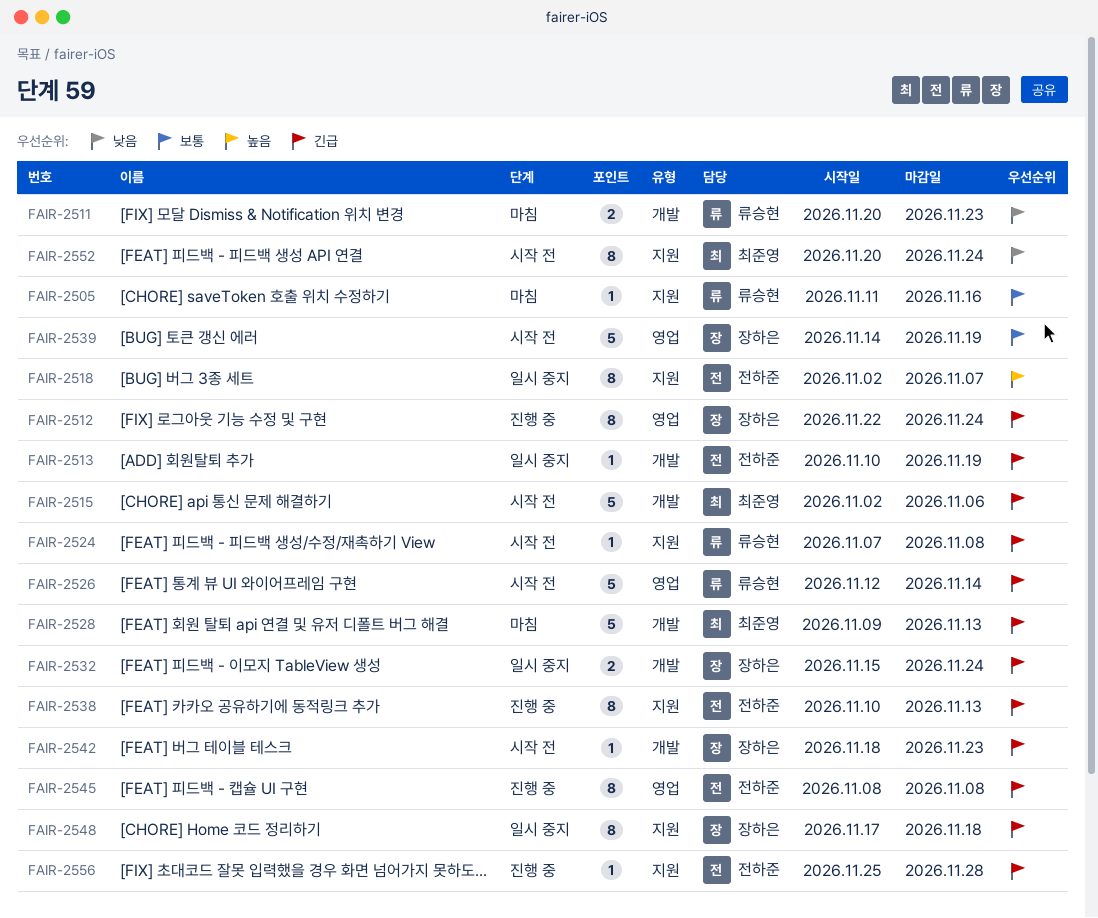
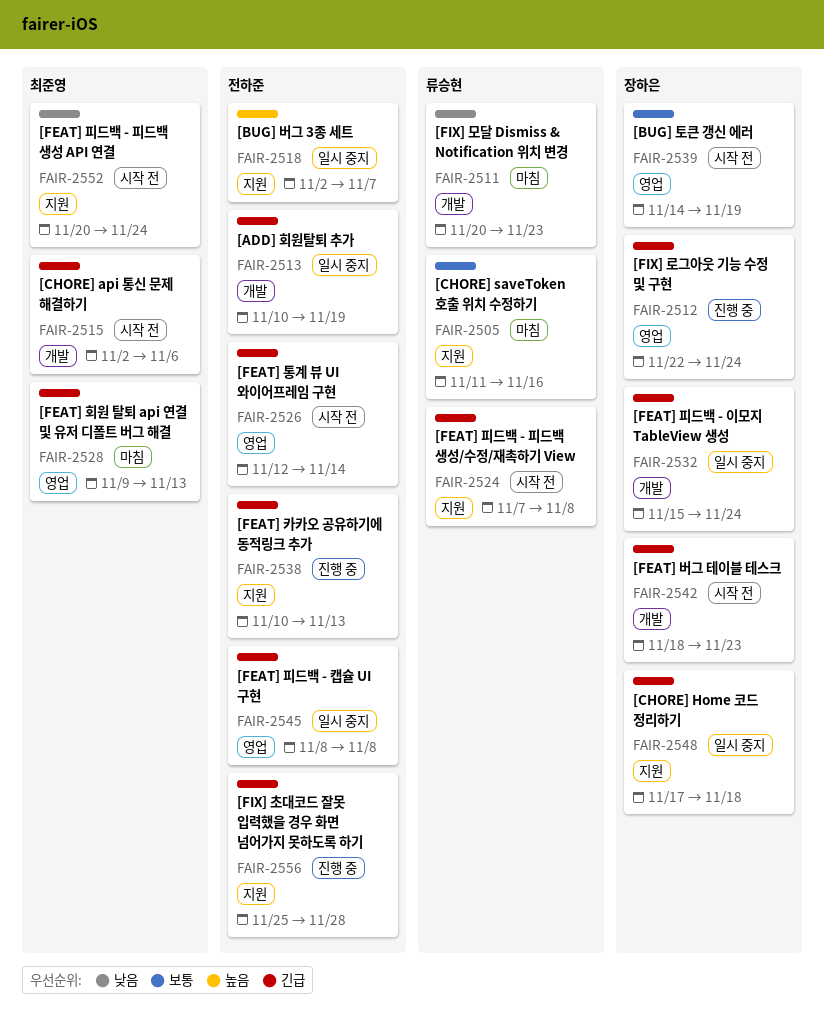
FAIR-2526, owner: 류승현 -> 전하준
FAIR-2528, label: 개발 -> 영업
FAIR-2545, status: 진행 중 -> 일시 중지

